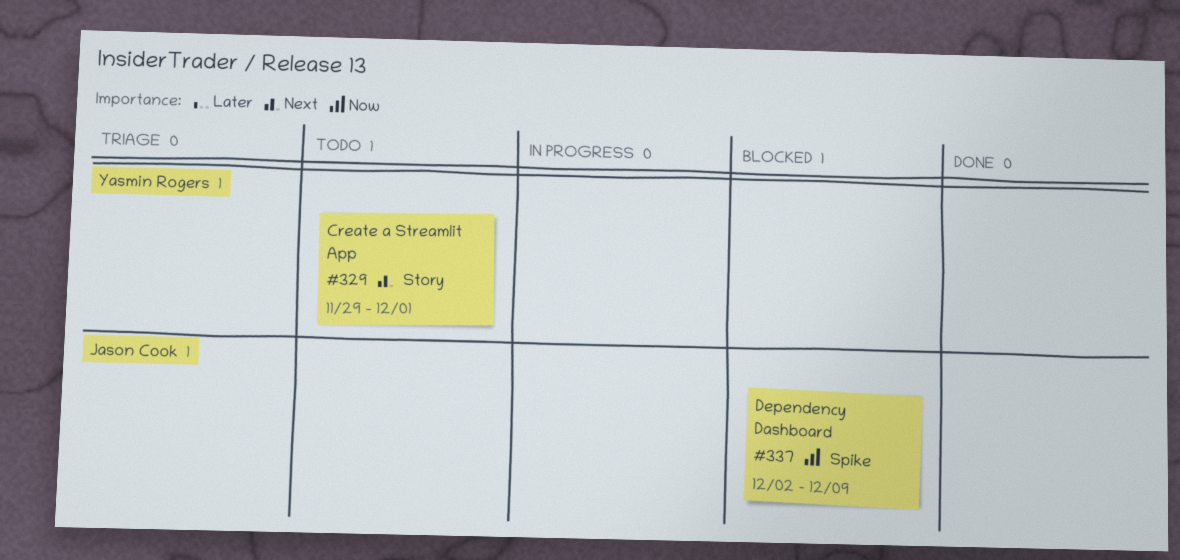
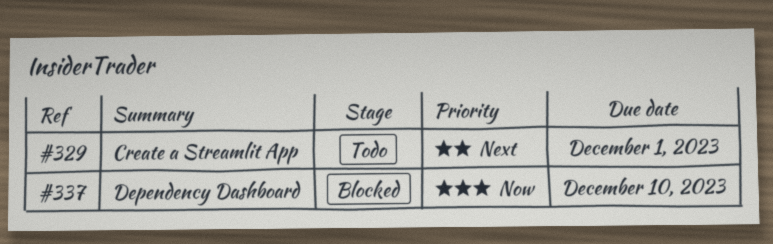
#337, due: Dec 9 -> Dec 10

